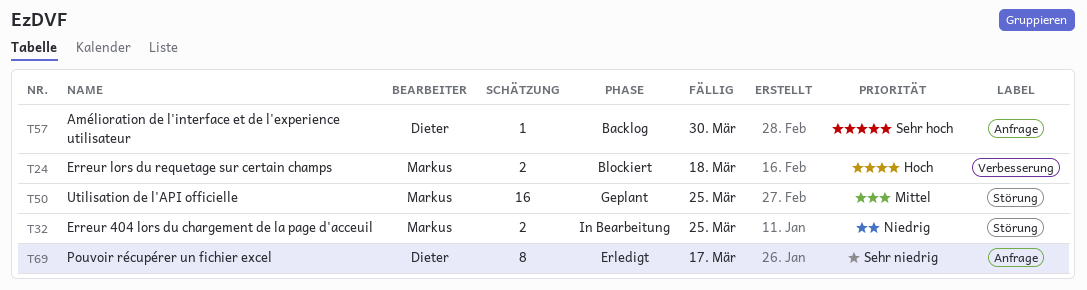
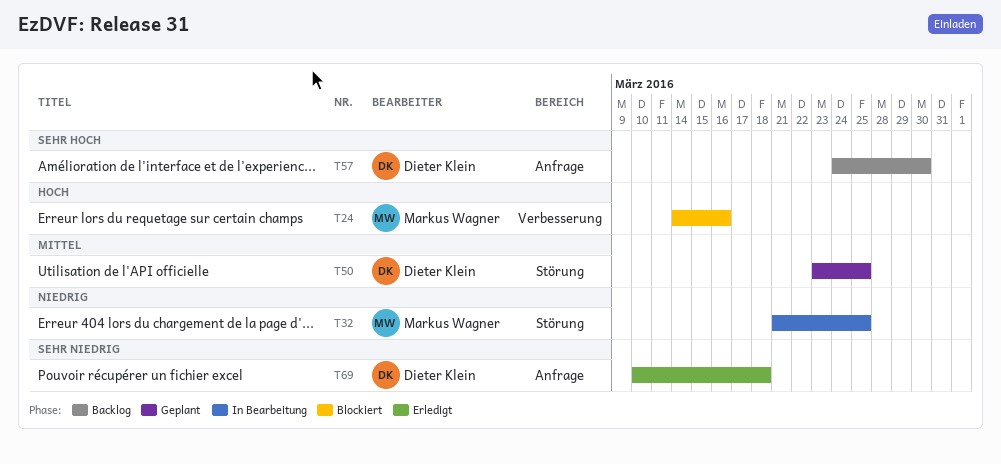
T24, due: Mar 18 -> Mar 16
T50, owner: Markus Wagner -> Dieter Klein
T69, due: Mar 17 -> Mar 18

